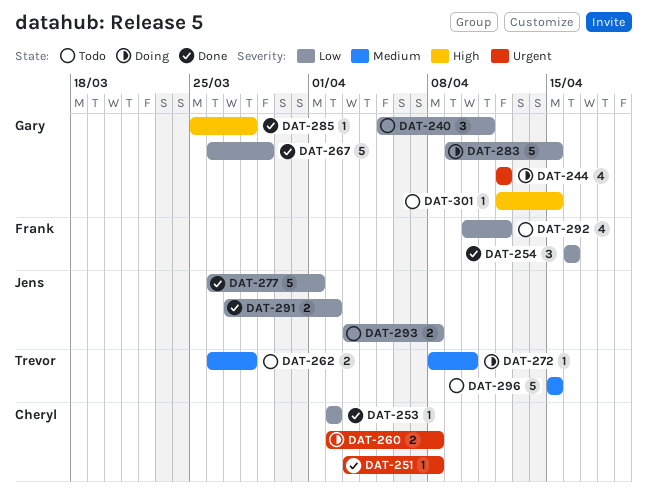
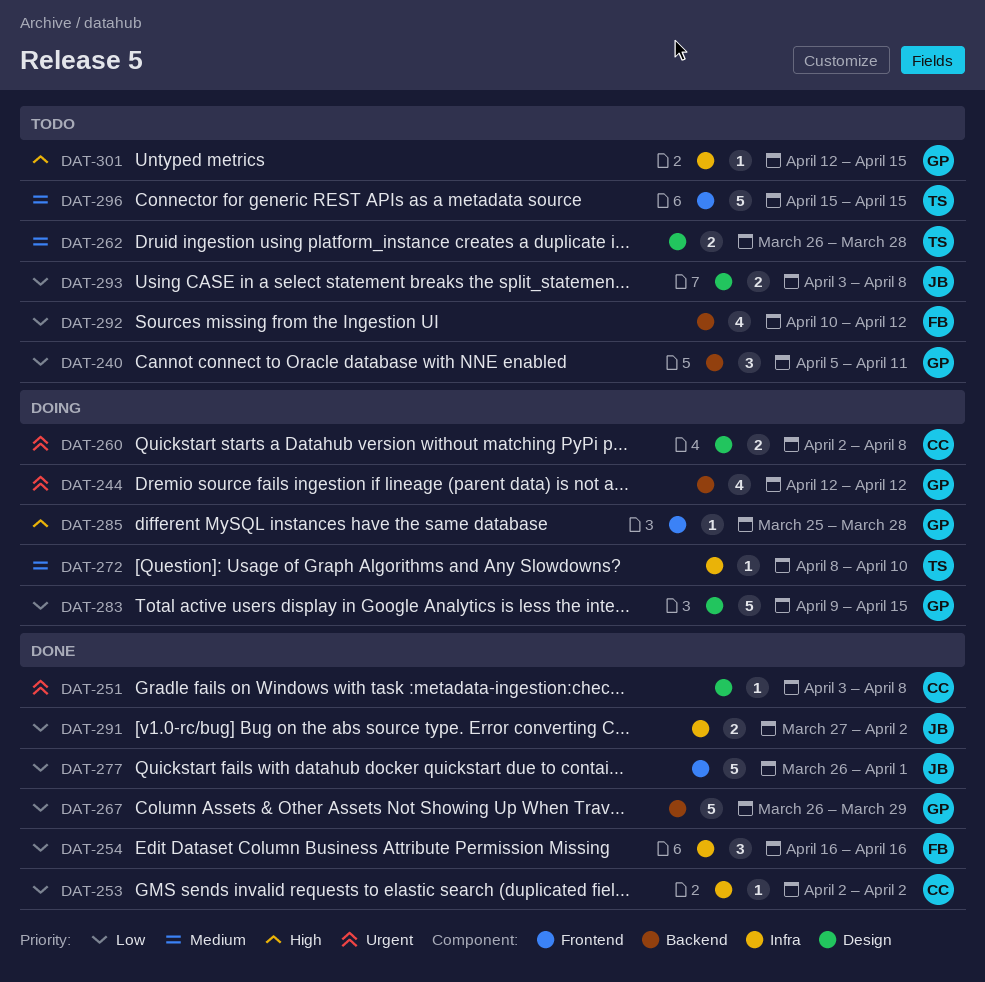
DAT-285, status: Done -> Doing

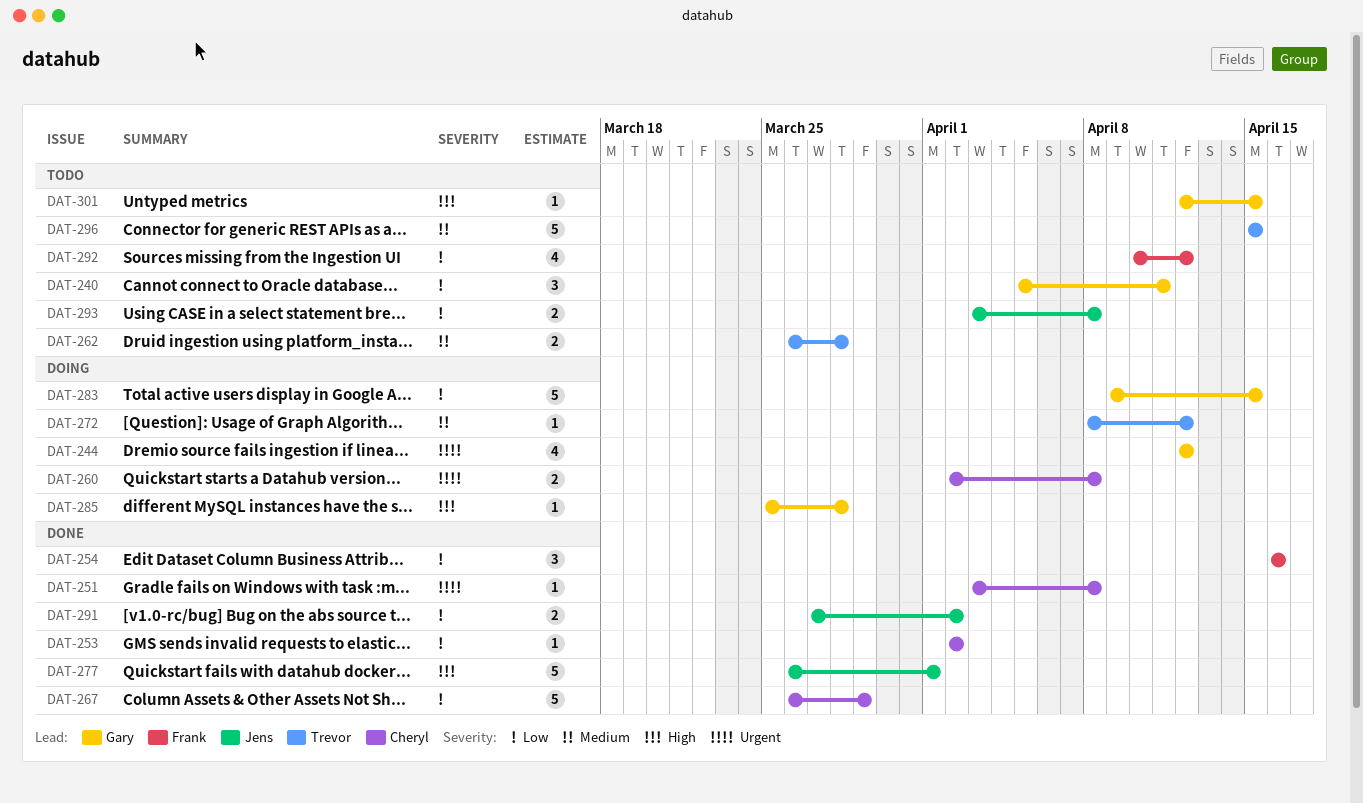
DAT-267, owner: Gary -> Cheryl
DAT-272, due: Apr 10 -> Apr 12
DAT-277, priority: Low -> High

